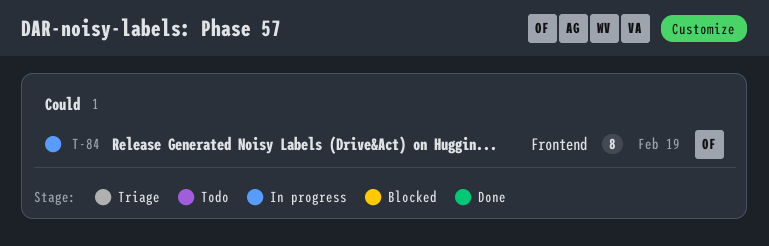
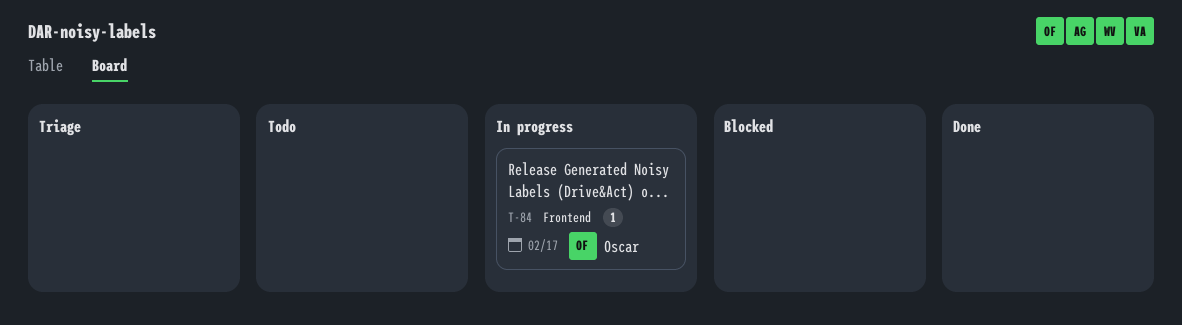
T-84, estimate: 8 -> 1
T-84, due: Feb 19 -> Feb 17

